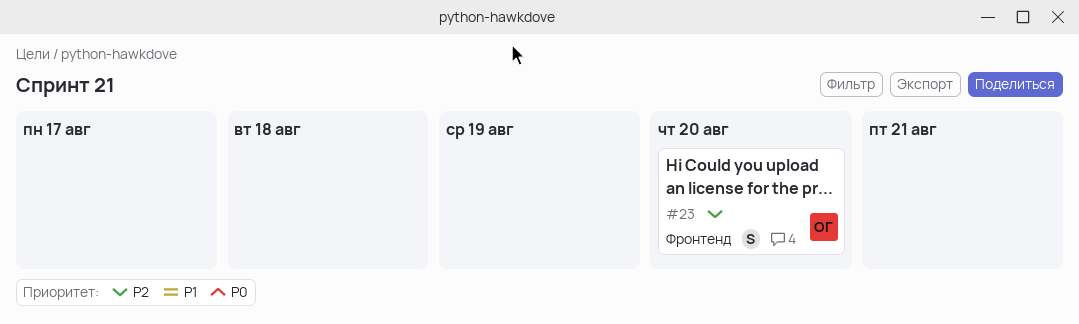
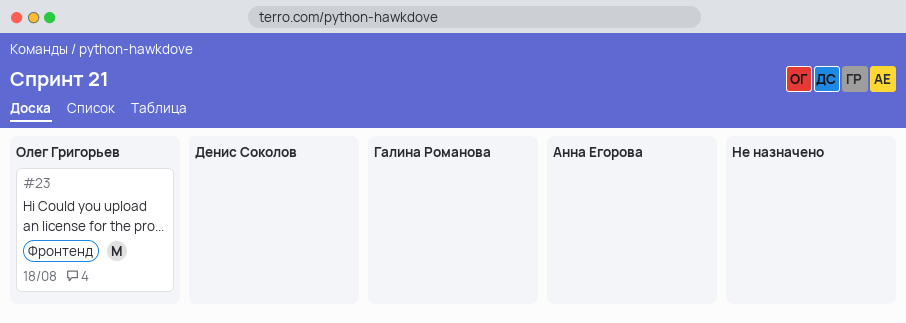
#23, estimate: S -> M
#23, due: Aug 20 -> Aug 18

